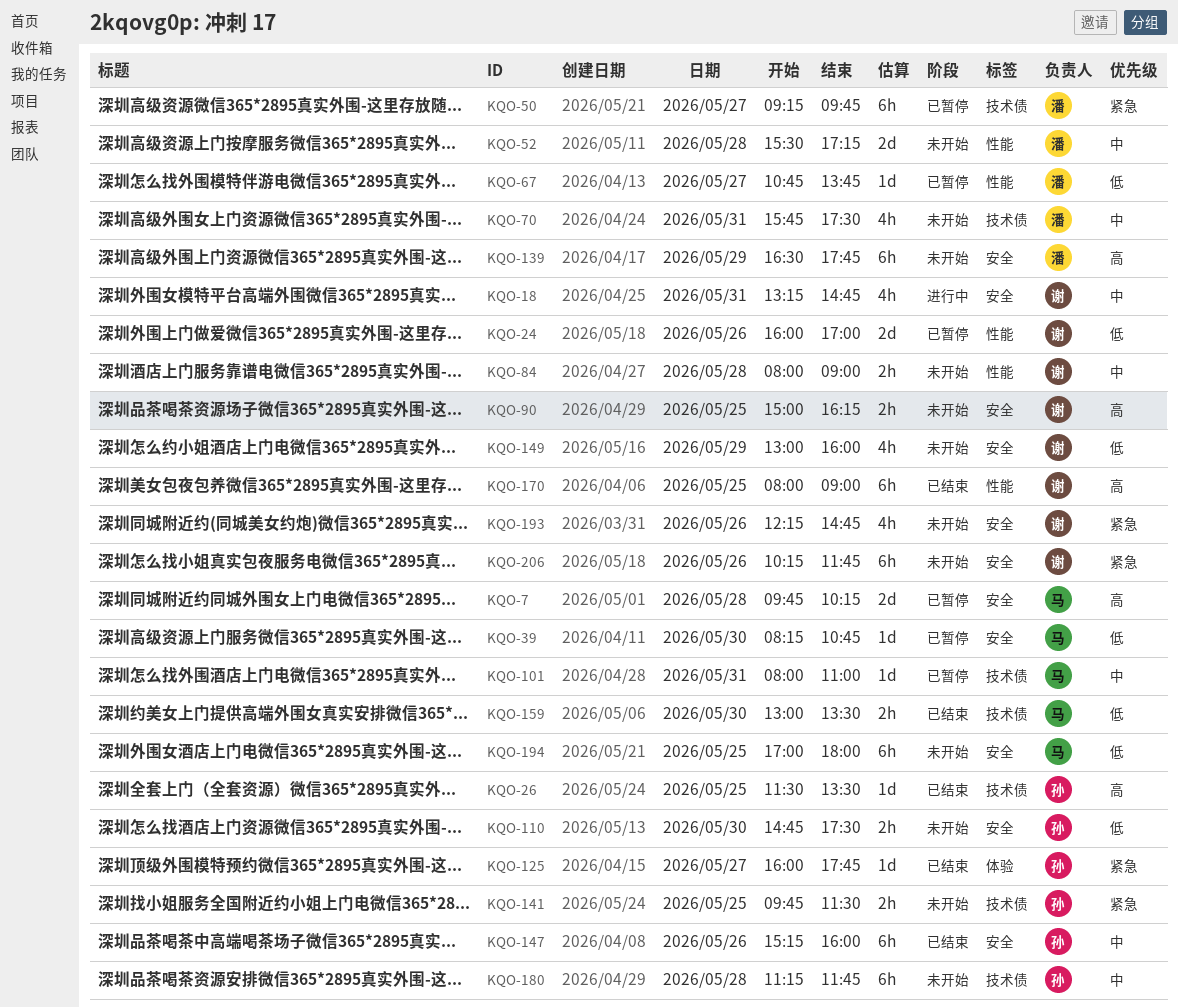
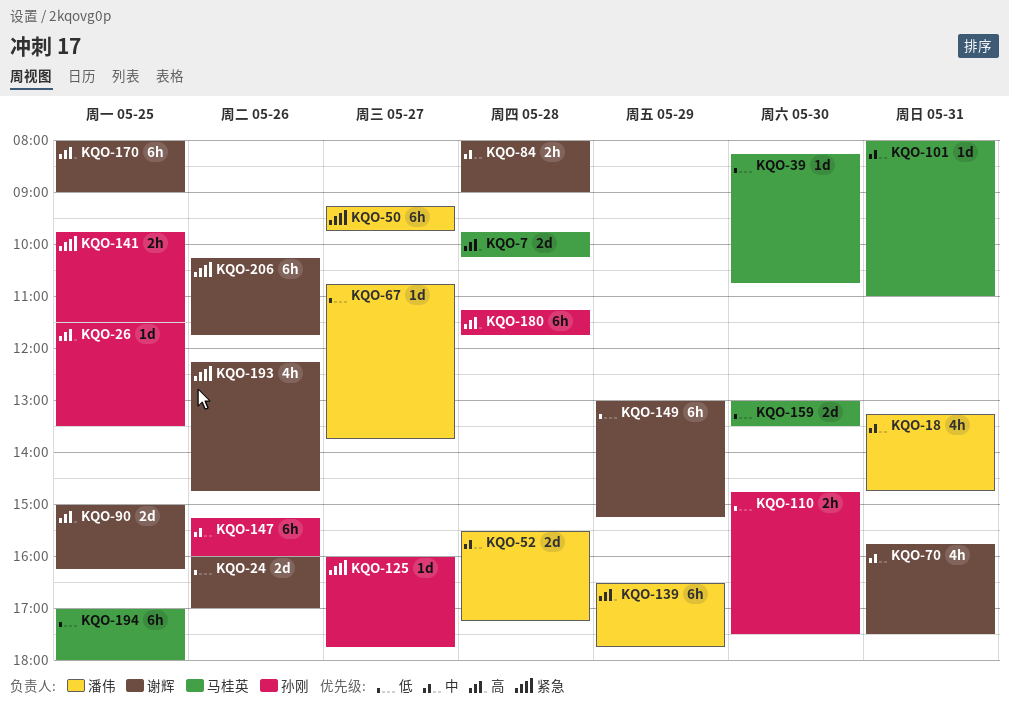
KQO-18, owner: 谢辉 -> 潘伟
KQO-70, owner: 潘伟 -> 谢辉
KQO-90, estimate: 2h -> 2d
KQO-149, estimate: 4h -> 6h
KQO-149, ends: 16:00 -> 15:15
KQO-159, estimate: 2h -> 2d
KQO-180, priority: 中 -> 高

